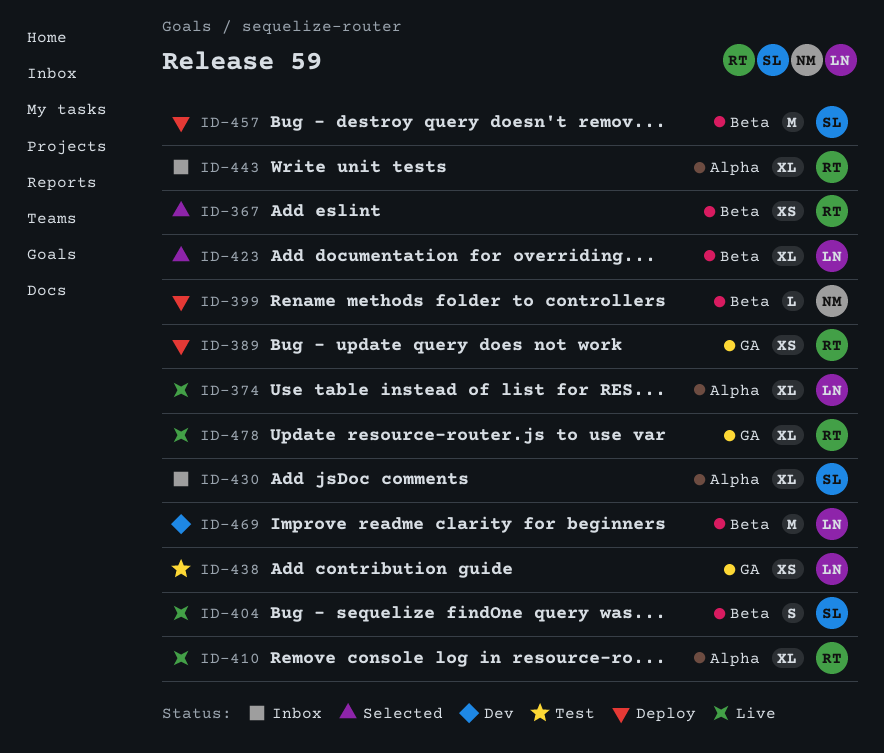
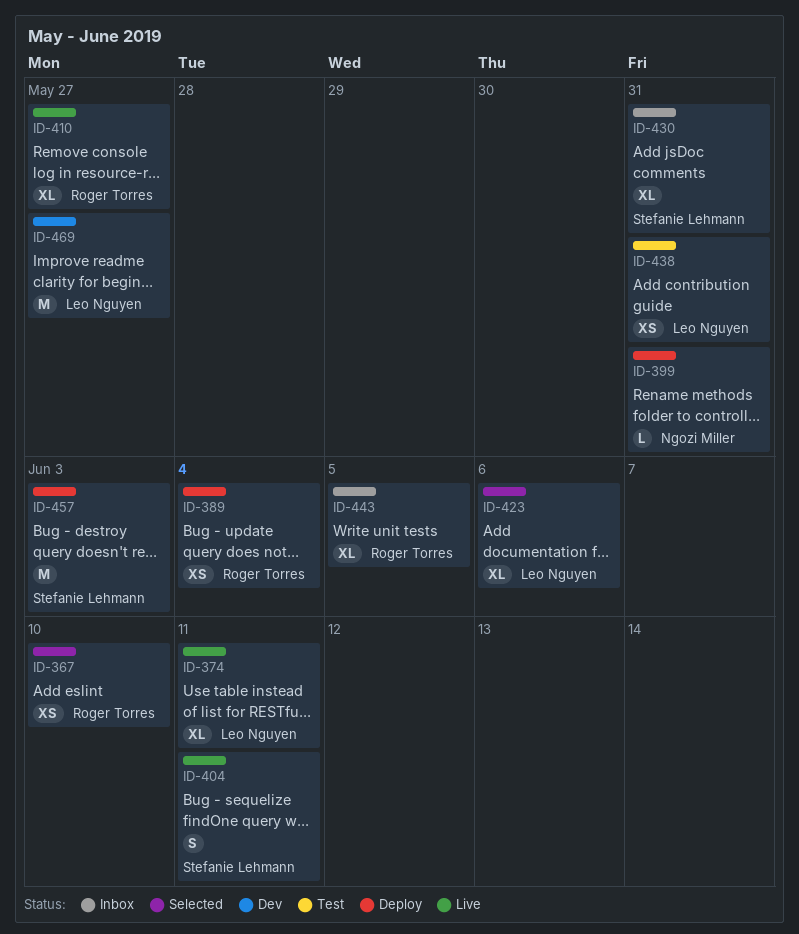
ID-478: present -> none

